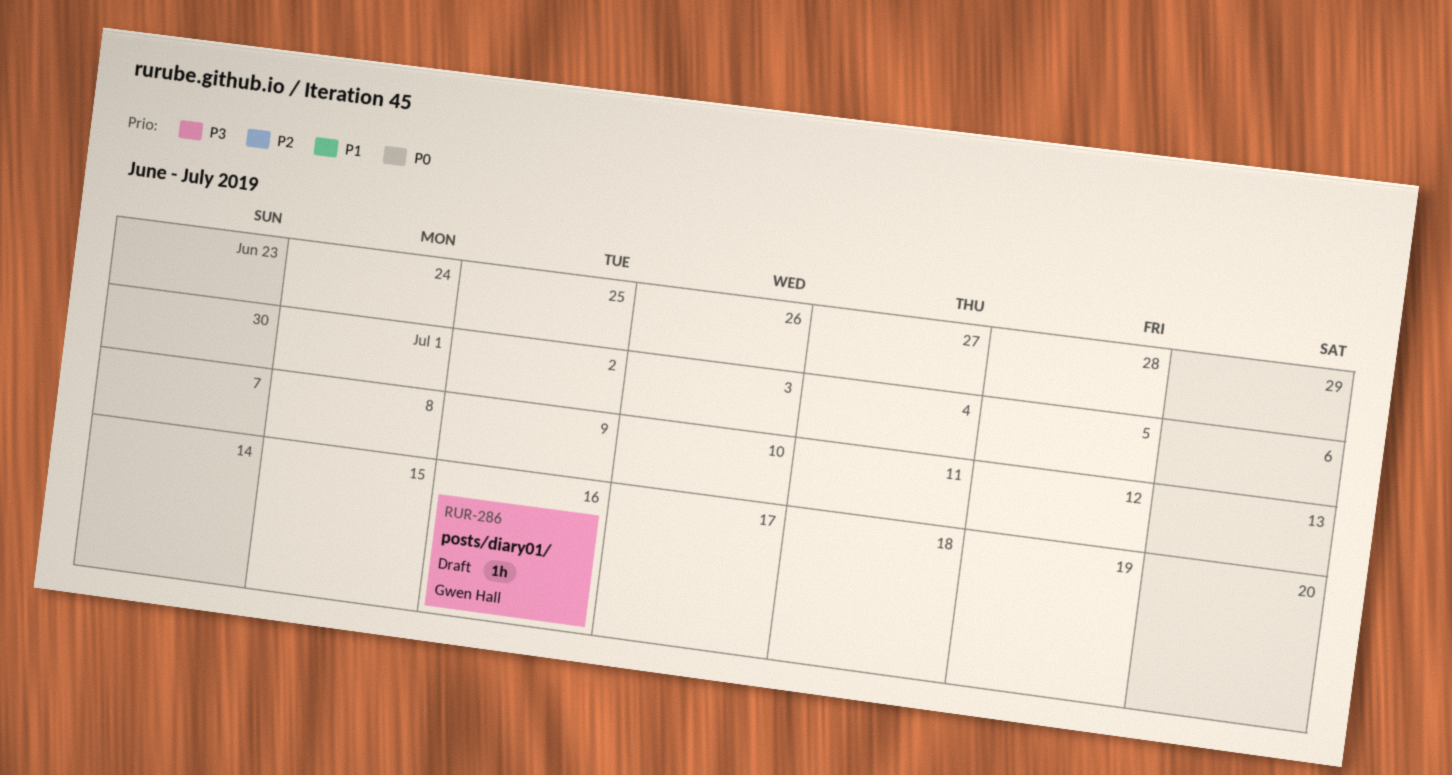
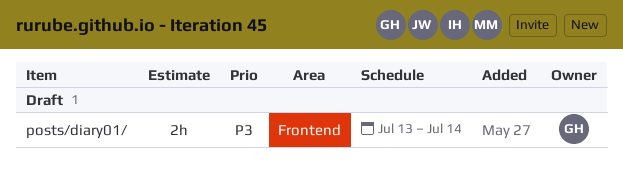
posts/diary01/, estimate: 1h -> 2h
posts/diary01/, due: Jul 16 -> Jul 14

